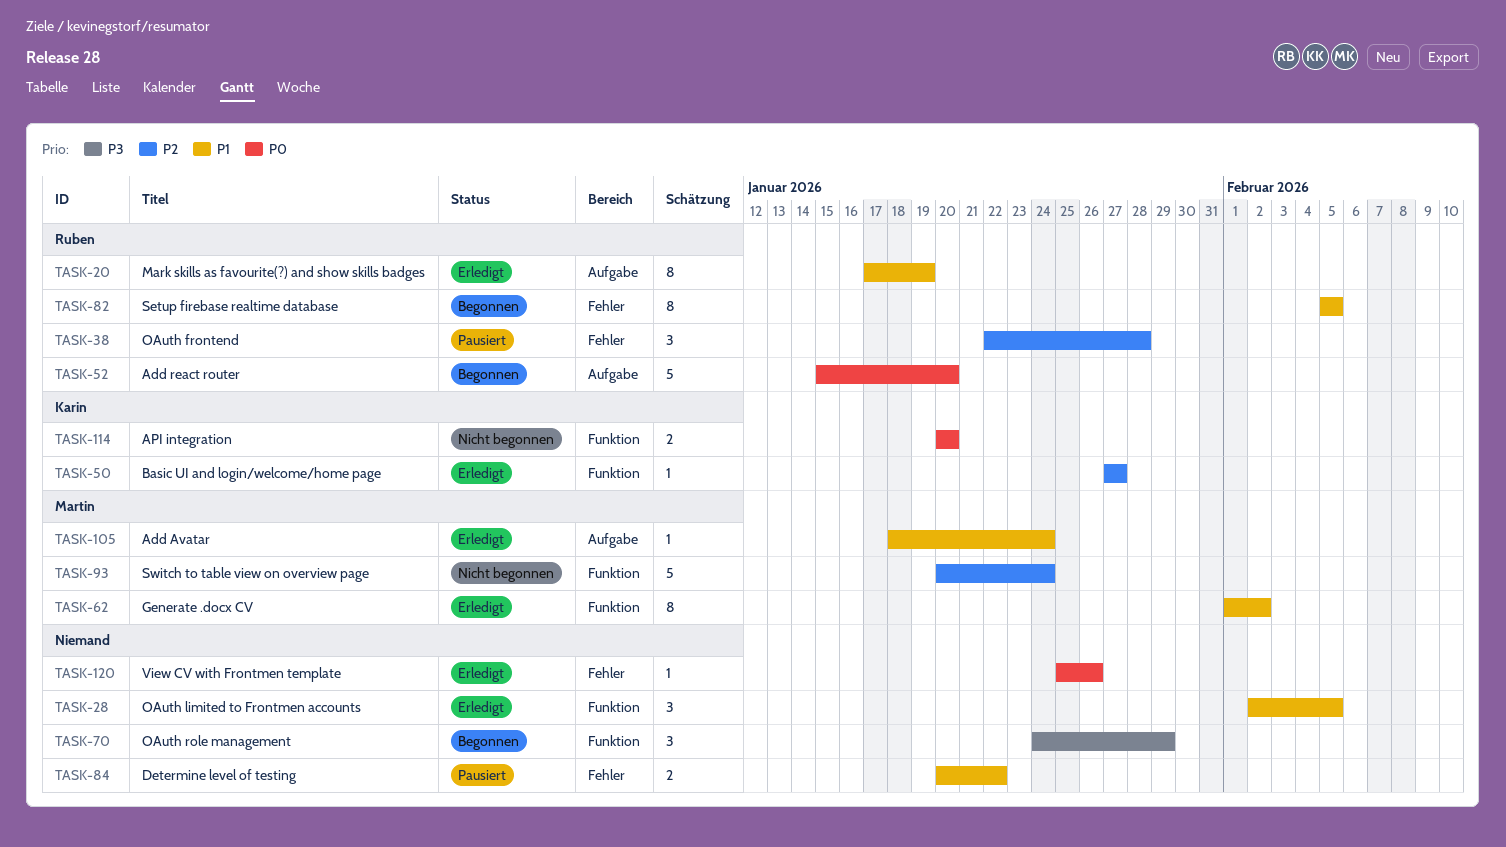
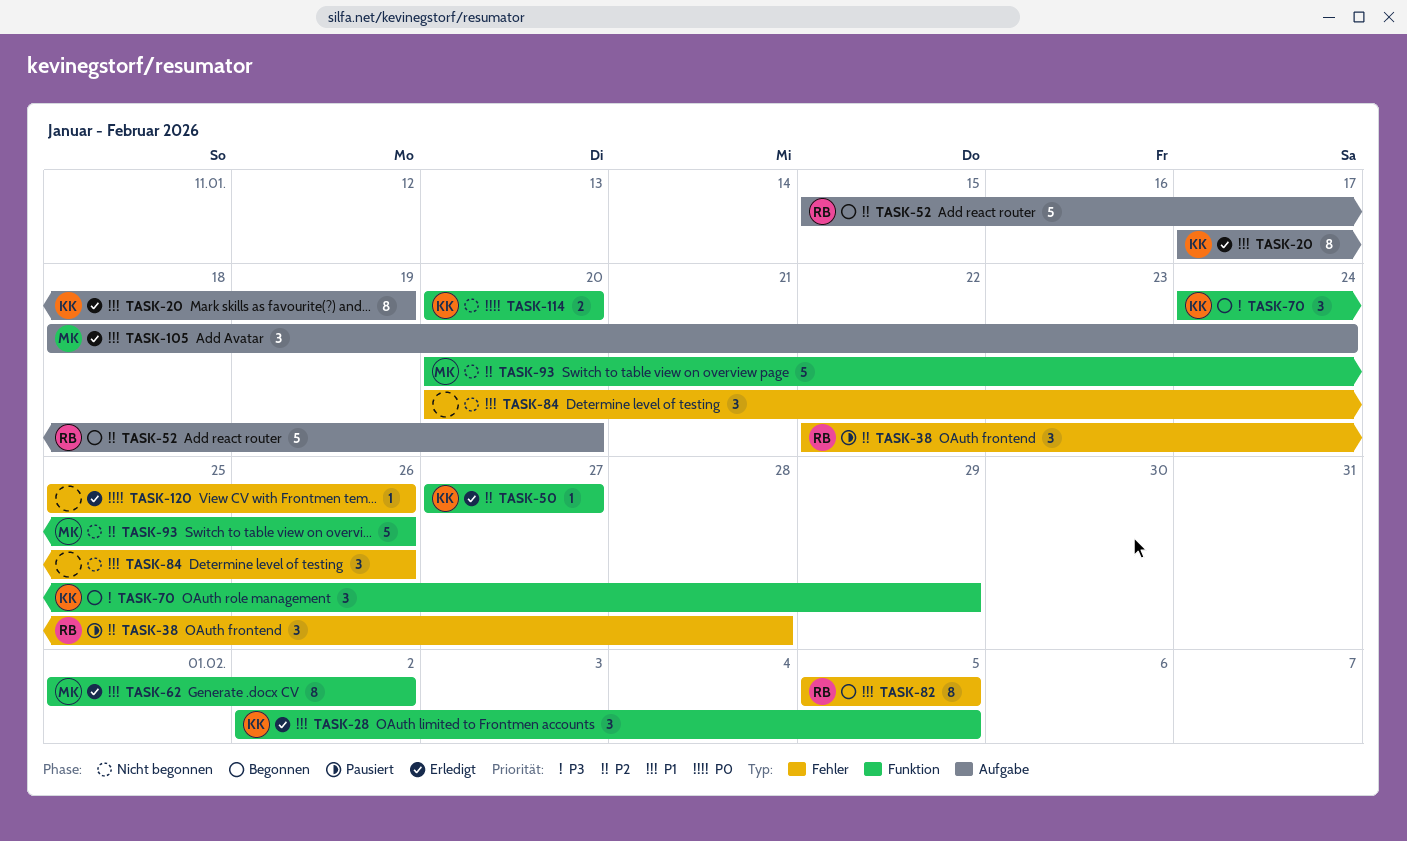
TASK-20, owner: Ruben -> Karin
TASK-28, owner: none -> Karin
TASK-52, priority: P0 -> P2
TASK-70, owner: none -> Karin
TASK-84, status: Pausiert -> Nicht begonnen
TASK-84, estimate: 2 -> 3
TASK-84, due: Jan 22 -> Jan 26
TASK-93, due: Jan 24 -> Jan 26
TASK-105, estimate: 1 -> 3

